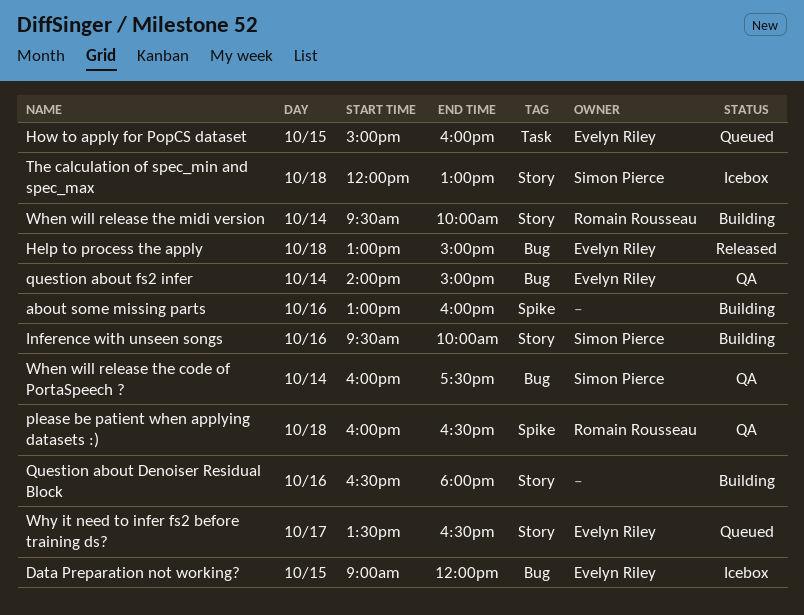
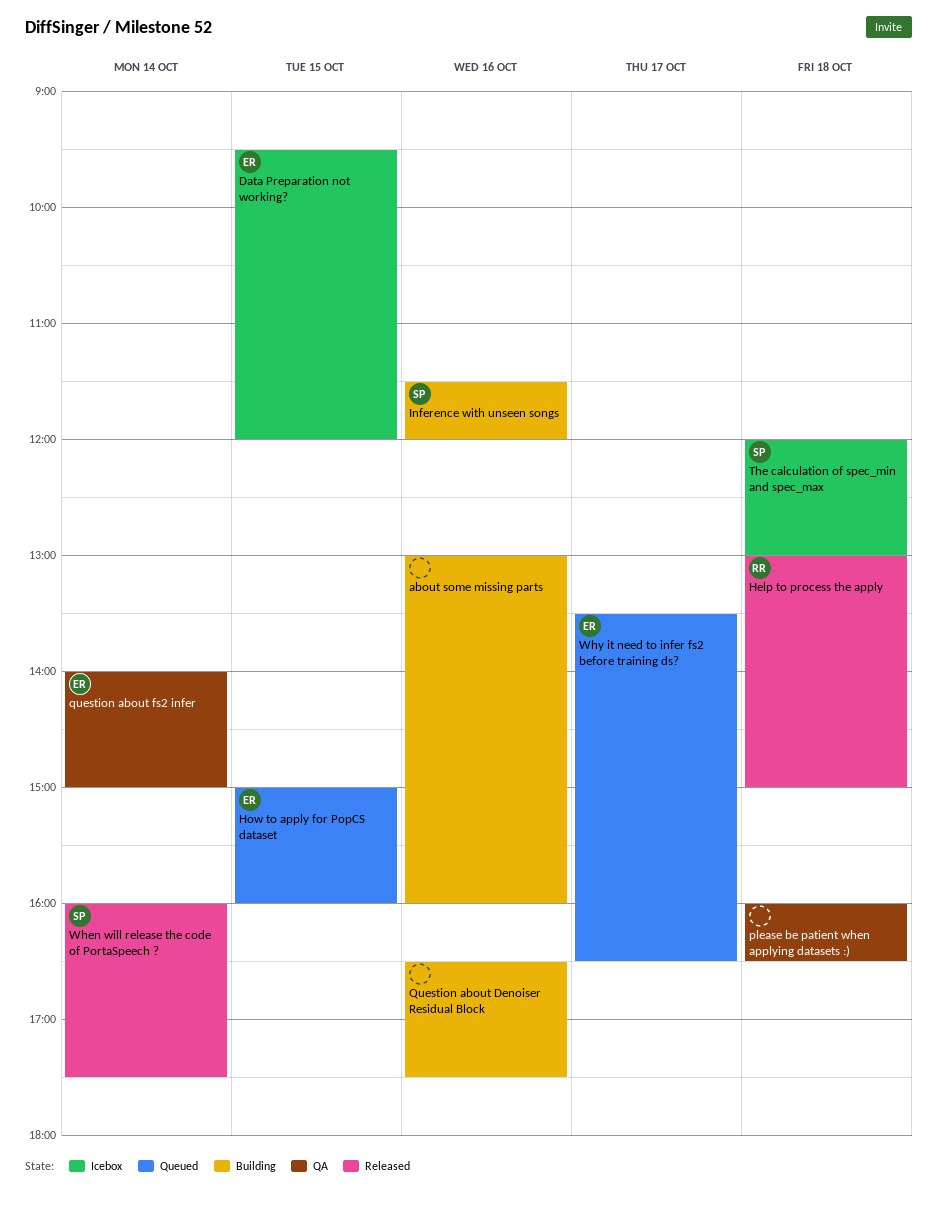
Data Preparation not working?, begins: 09:00 -> 09:30
Help to process the apply, owner: Evelyn Riley -> Romain Rousseau
Inference with unseen songs, begins: 09:30 -> 11:30
Inference with unseen songs, ends: 10:00 -> 12:00
please be patient when applying datasets :), owner: Romain Rousseau -> none
Question about Denoiser Residual Block, ends: 18:00 -> 17:30
When will release the code of PortaSpeech ?, status: QA -> Released
When will release the midi version: present -> none

